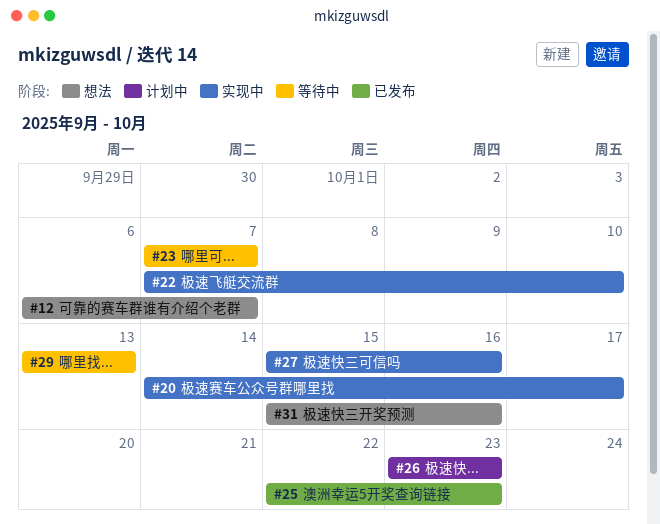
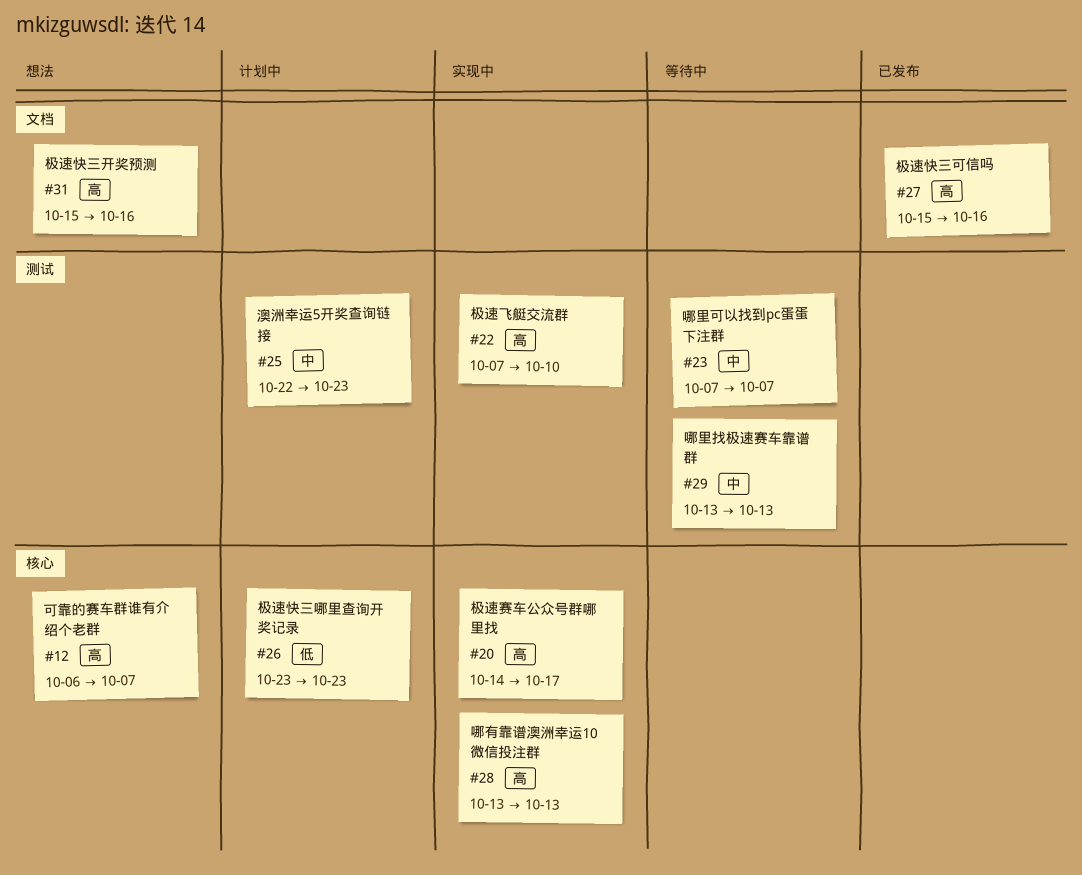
#25, status: 已发布 -> 计划中
#27, status: 实现中 -> 已发布
#28: none -> present

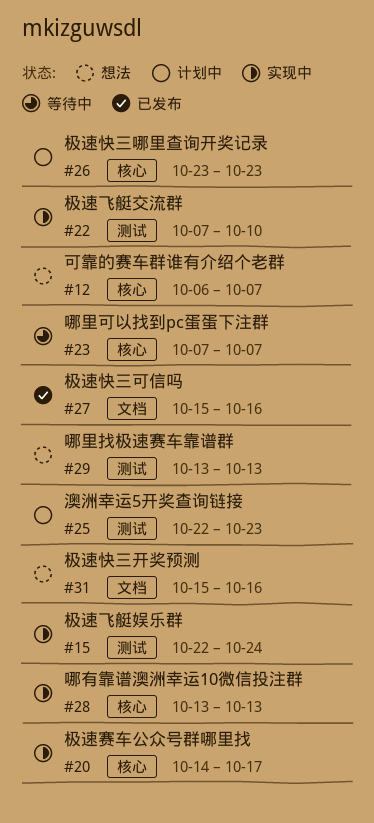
#15: none -> present
#23, label: 测试 -> 核心
#29, status: 等待中 -> 想法

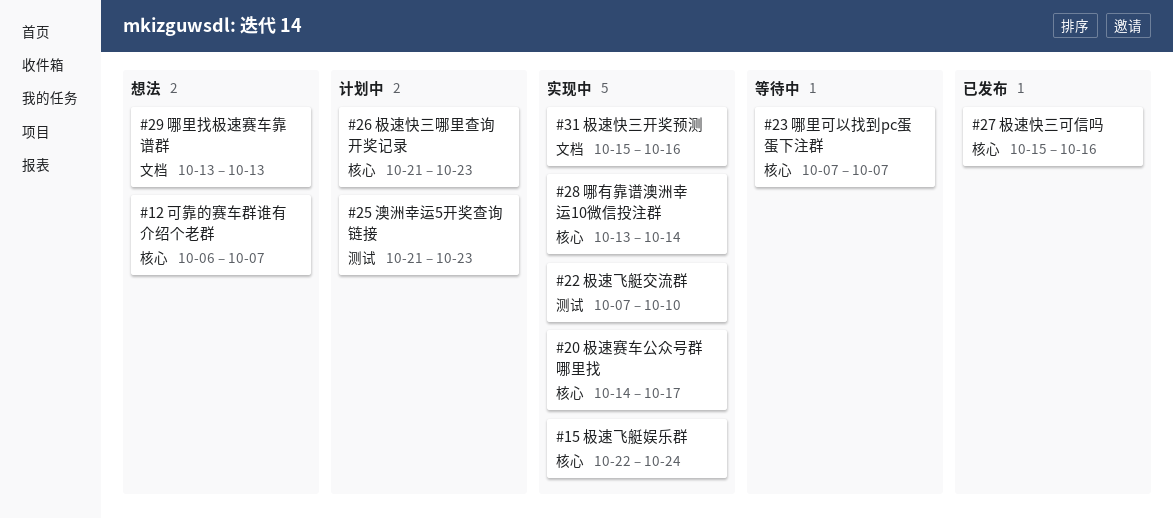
#15, label: 测试 -> 核心
#25, start: Oct 22 -> Oct 21
#26, start: Oct 23 -> Oct 21
#27, label: 文档 -> 核心
#28, due: Oct 13 -> Oct 14
#29, label: 测试 -> 文档
#31, status: 想法 -> 实现中

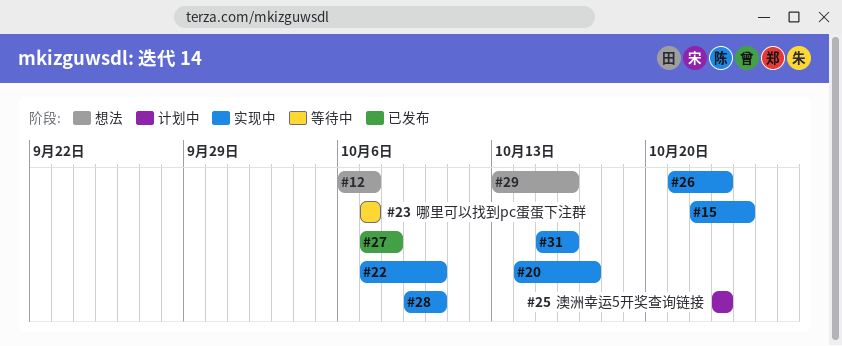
#25, start: Oct 21 -> Oct 23
#26, status: 计划中 -> 实现中
#27, start: Oct 15 -> Oct 7
#27, due: Oct 16 -> Oct 8
#28, start: Oct 13 -> Oct 9
#28, due: Oct 14 -> Oct 10
#29, due: Oct 13 -> Oct 16

